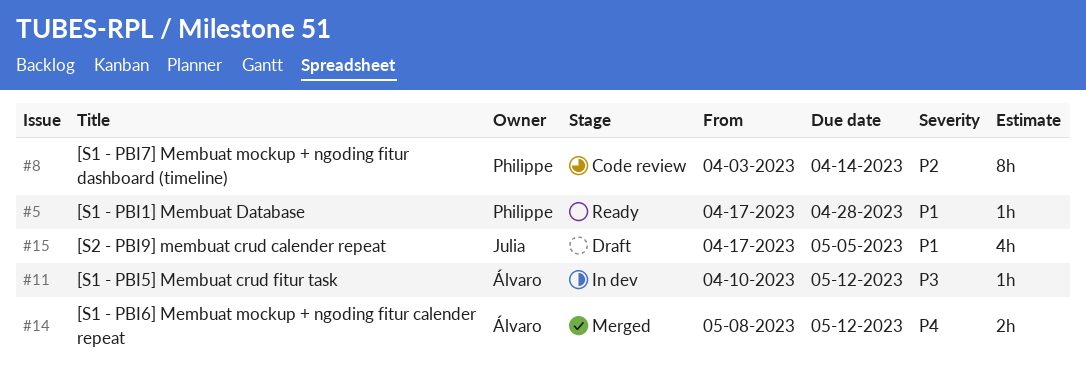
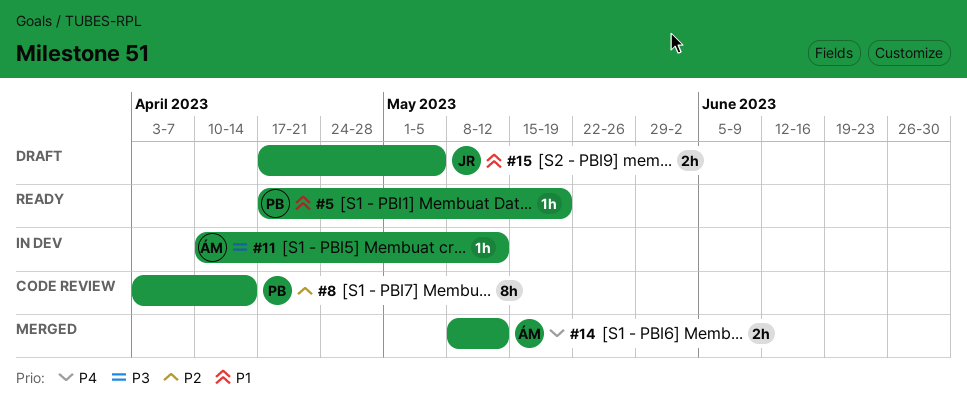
#5, due: Apr 28 -> May 19
#15, estimate: 4h -> 2h

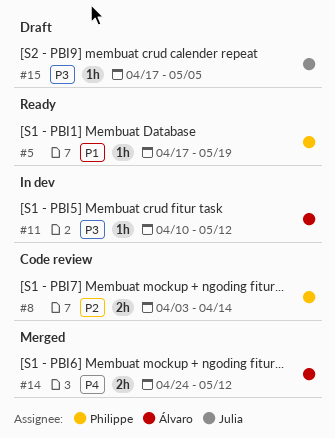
#8, estimate: 8h -> 2h
#14, start: May 8 -> Apr 24
#15, priority: P1 -> P3
#15, estimate: 2h -> 1h

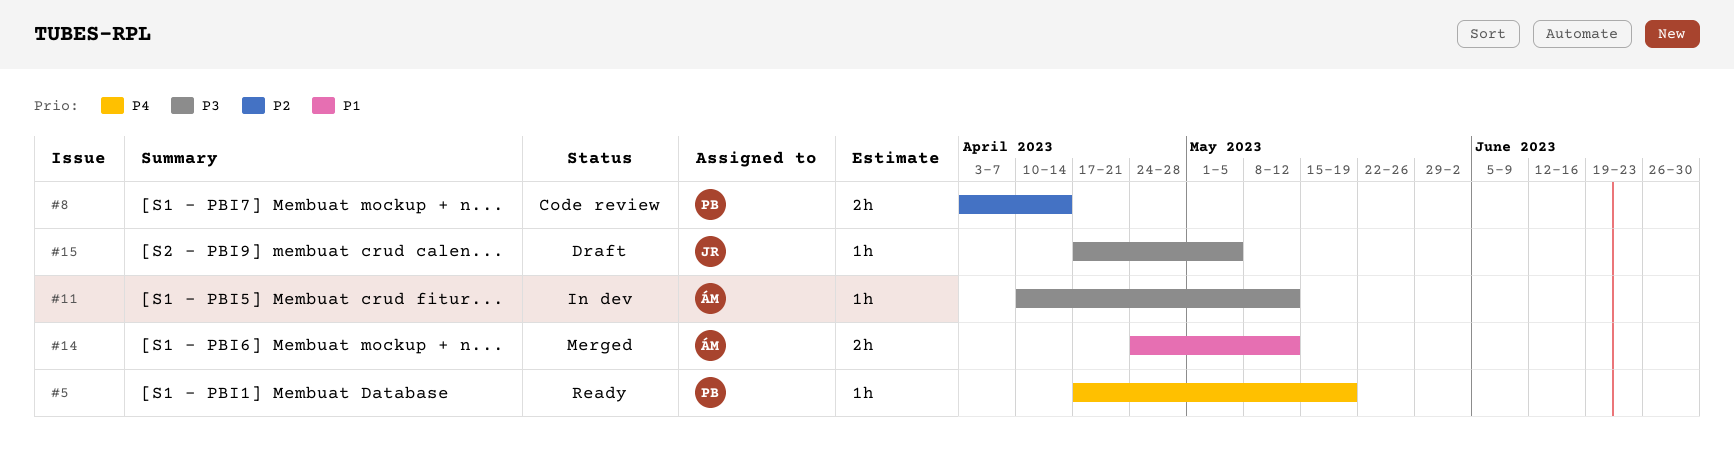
#5, priority: P1 -> P4
#14, priority: P4 -> P1

